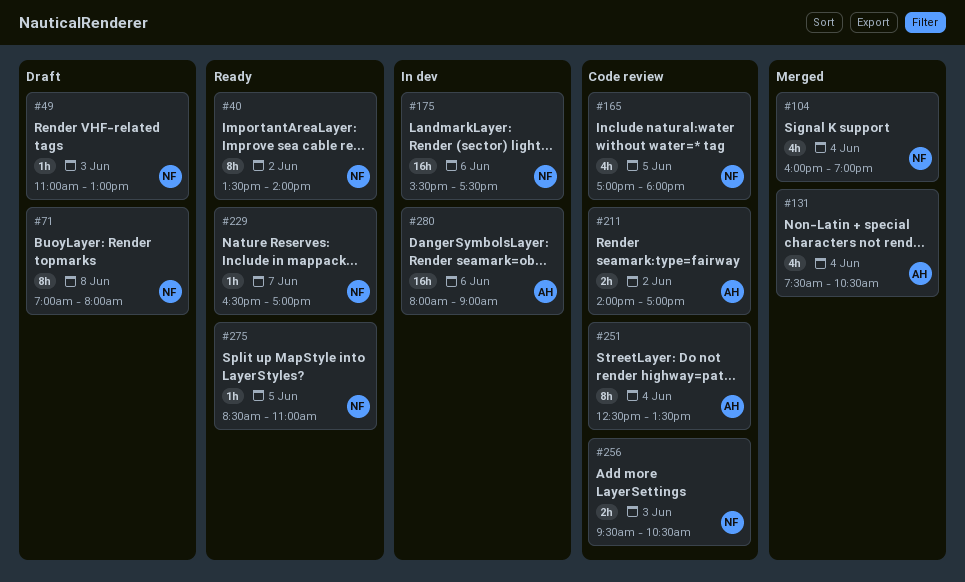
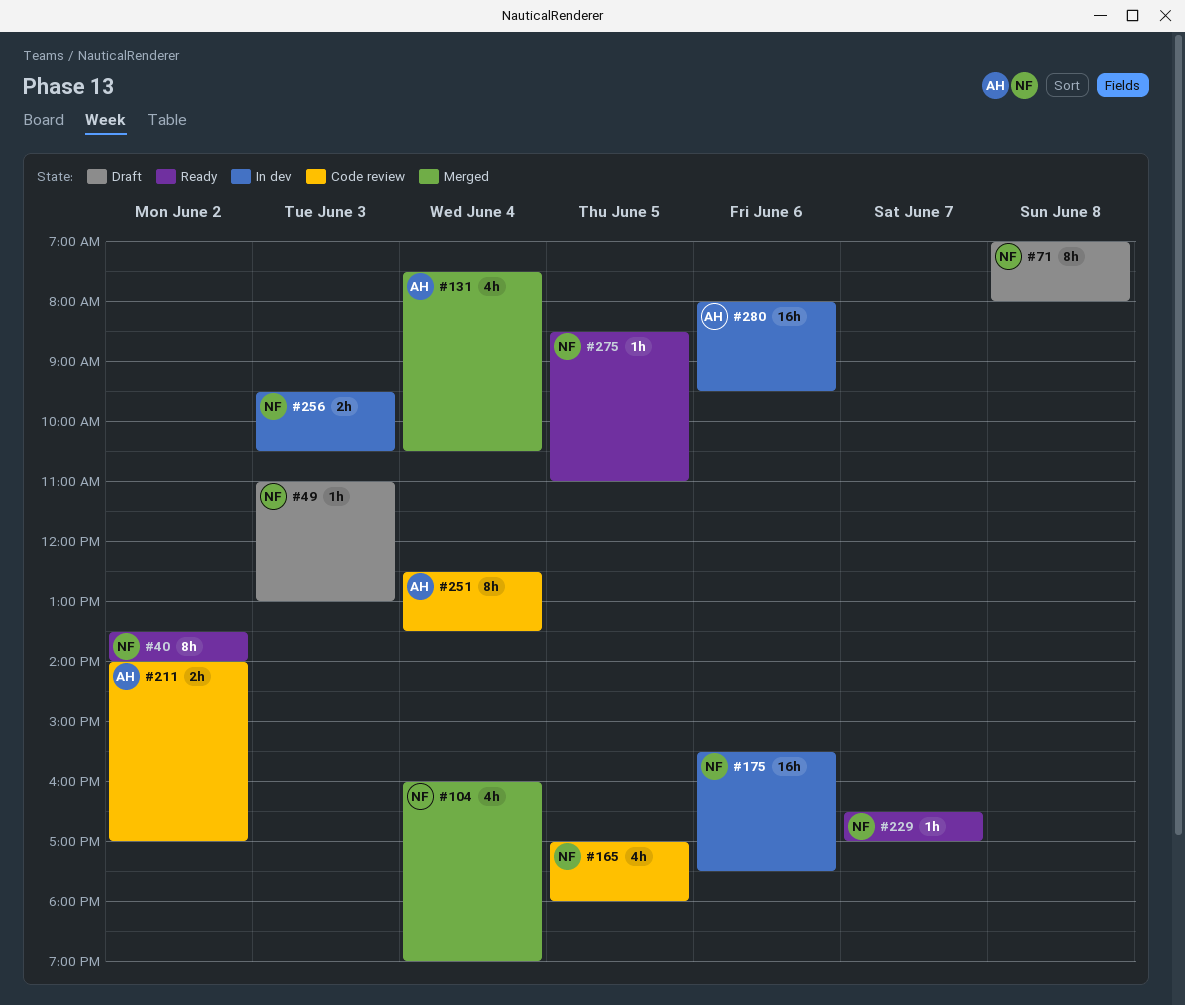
#256, status: Code review -> In dev
#280, ends: 09:00 -> 09:30

